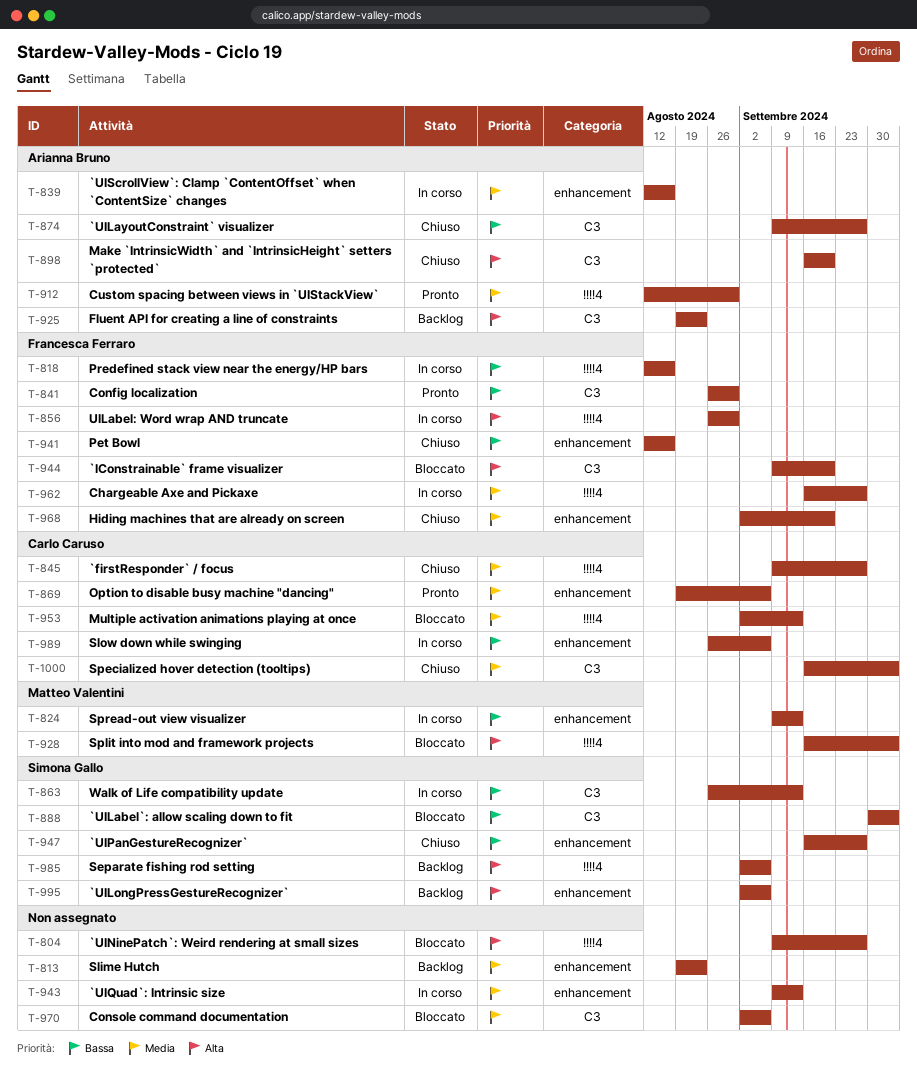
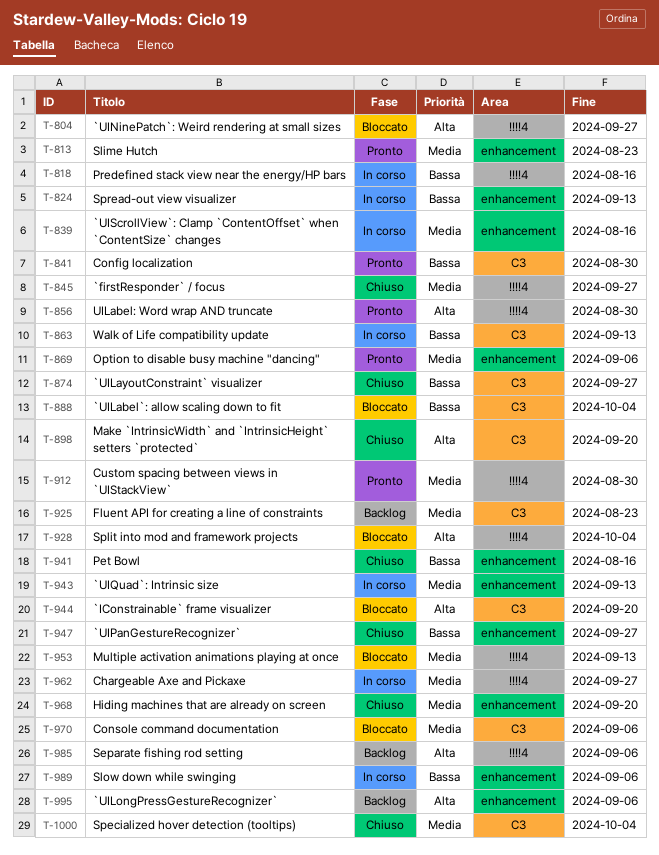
T-813, status: Backlog -> Pronto
T-856, status: In corso -> Pronto
T-925, priority: Alta -> Media

